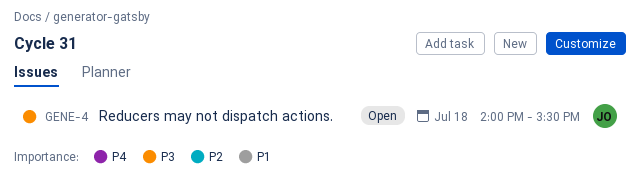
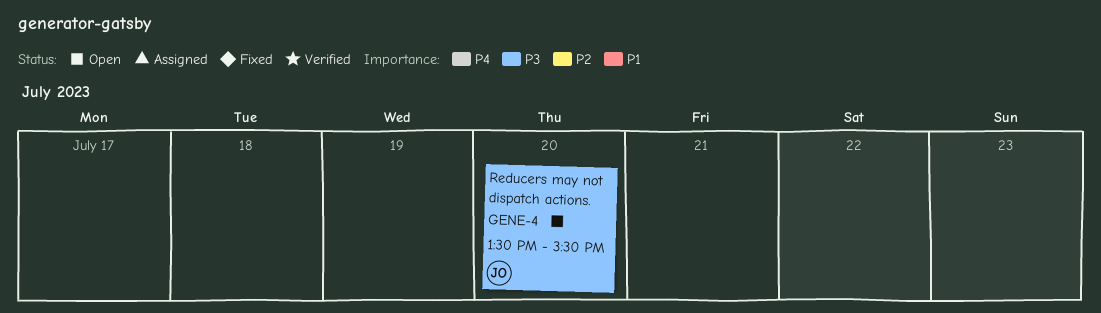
GENE-4, day: Jul 18 -> Jul 20
GENE-4, begins: 14:00 -> 13:30

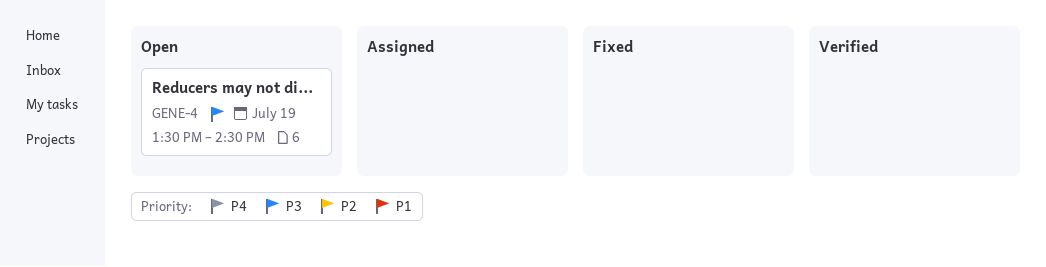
GENE-4, day: Jul 20 -> Jul 19
GENE-4, ends: 15:30 -> 14:30

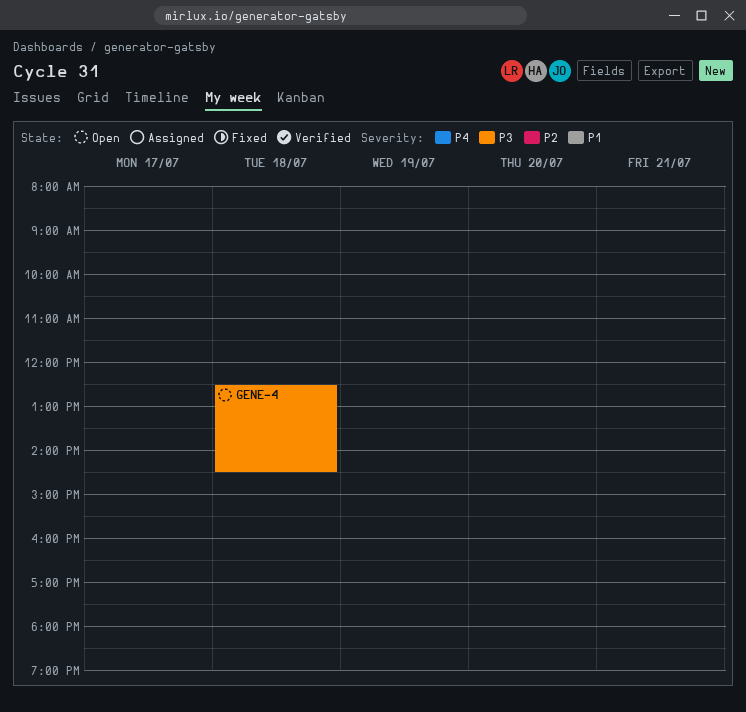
GENE-4, day: Jul 19 -> Jul 18
GENE-4, begins: 13:30 -> 12:30

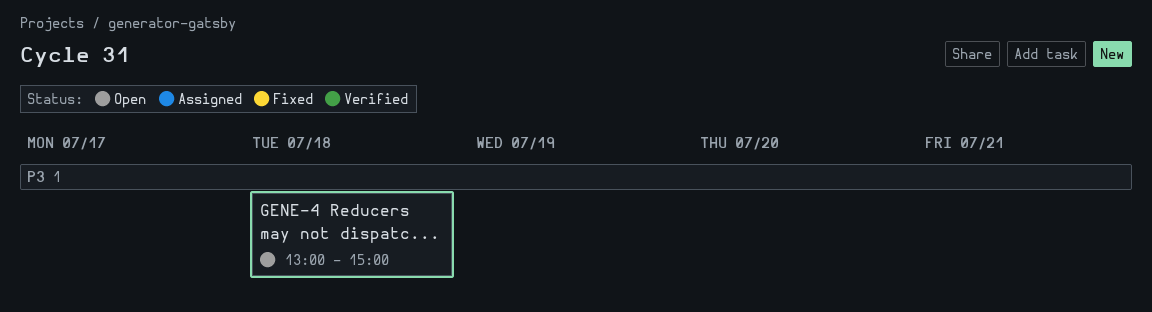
GENE-4, begins: 12:30 -> 13:00
GENE-4, ends: 14:30 -> 15:00

